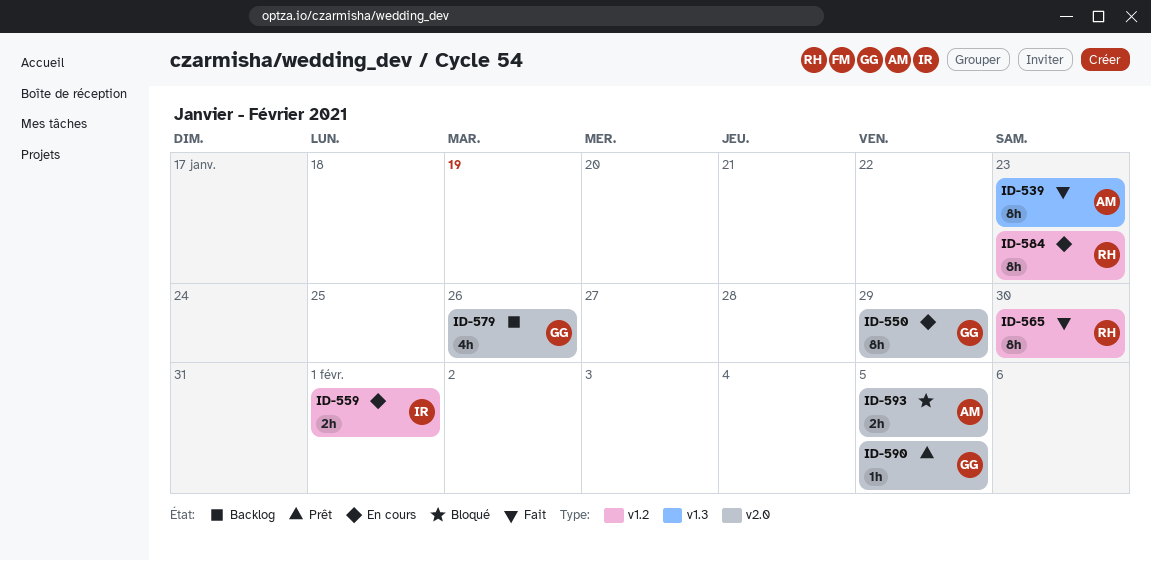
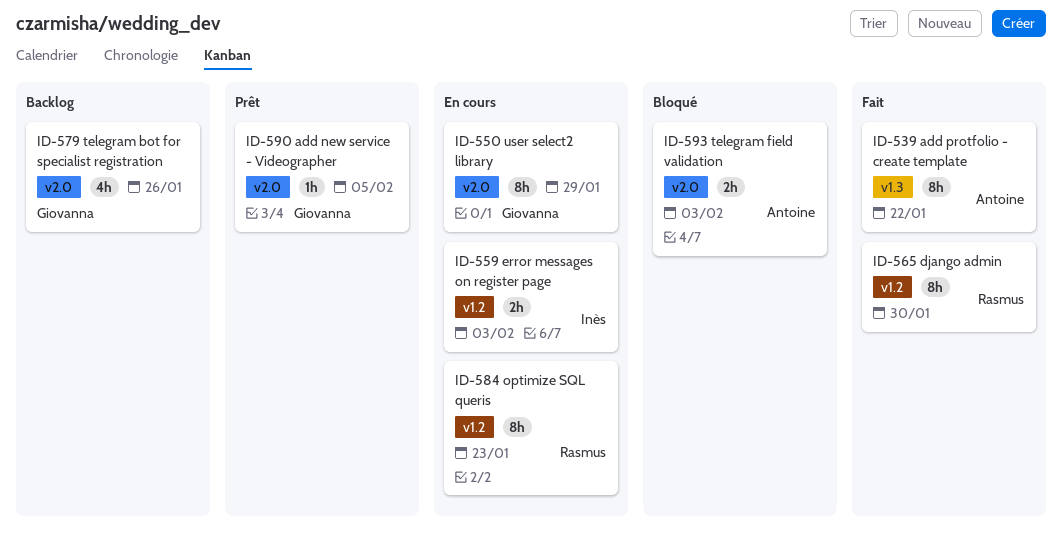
ID-539, due: Jan 23 -> Jan 22
ID-559, due: Feb 1 -> Feb 3
ID-593, due: Feb 5 -> Feb 3

